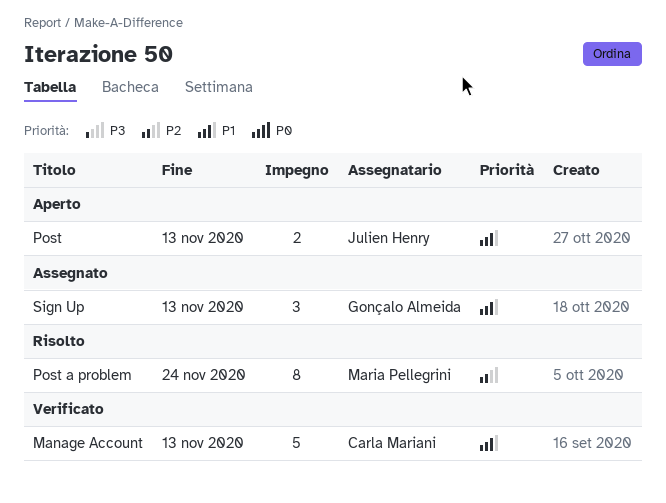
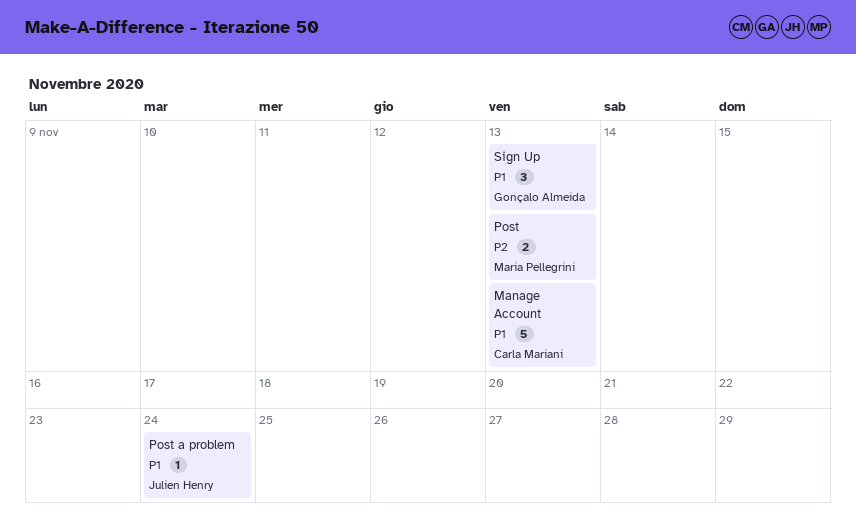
Post, owner: Julien Henry -> Maria Pellegrini
Post, priority: P1 -> P2
Post a problem, owner: Maria Pellegrini -> Julien Henry
Post a problem, priority: P2 -> P1
Post a problem, estimate: 8 -> 1

